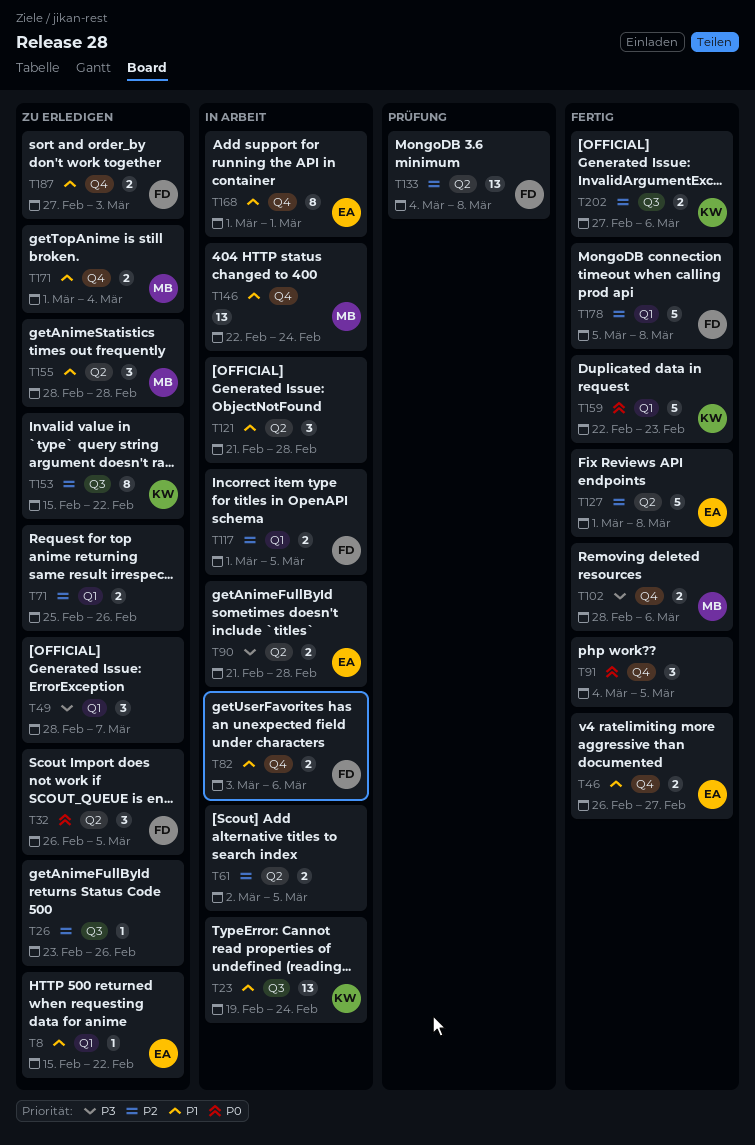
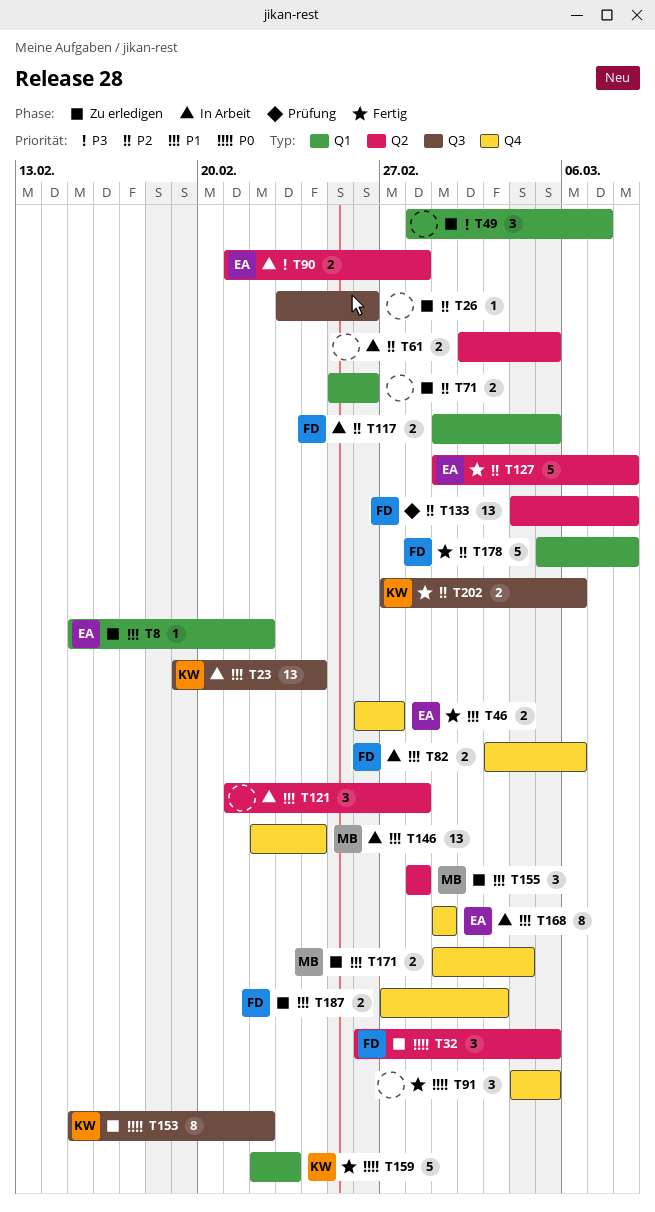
T102: present -> none
T153, priority: P2 -> P0

